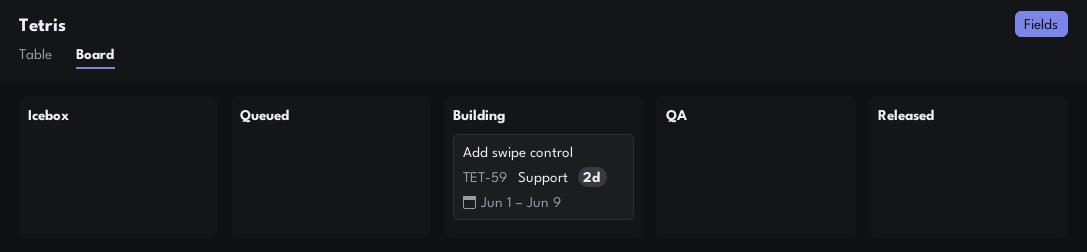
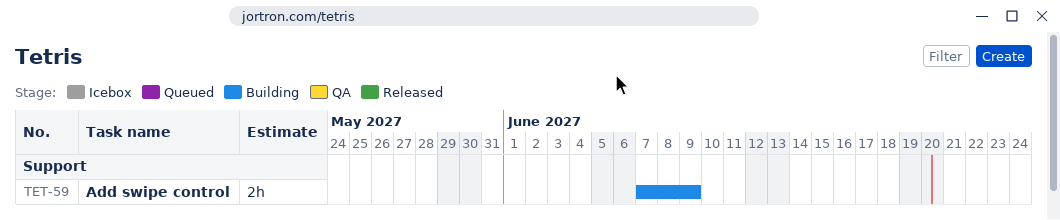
TET-59, estimate: 2d -> 2h
TET-59, start: Jun 1 -> Jun 7

